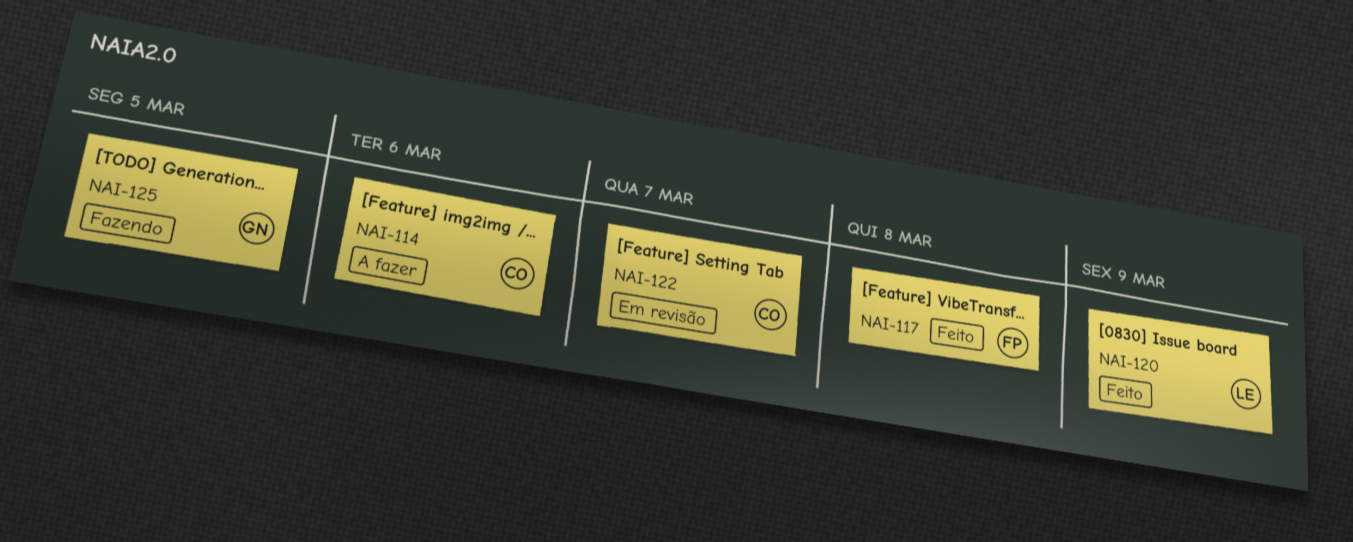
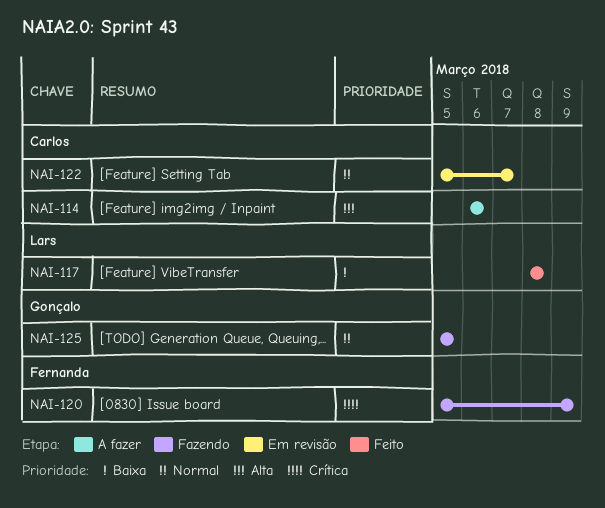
NAI-117, owner: Fernanda -> Lars
NAI-120, status: Feito -> Fazendo
NAI-120, owner: Lars -> Fernanda

